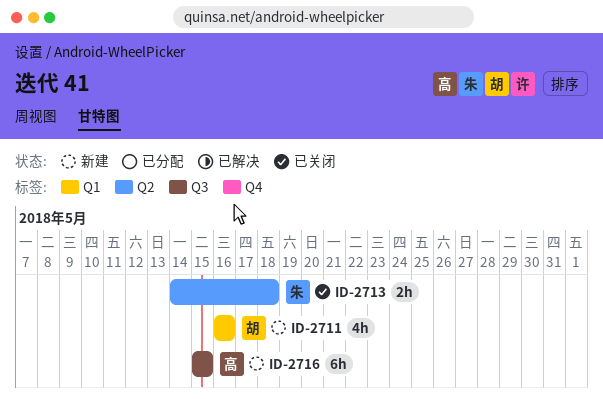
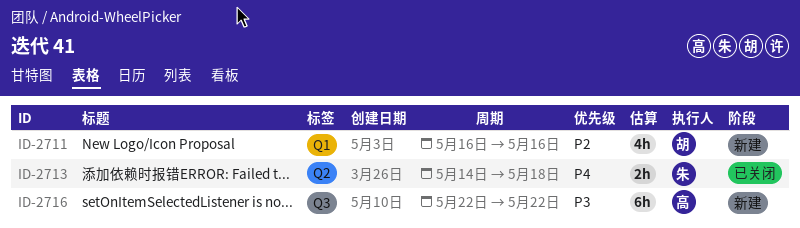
ID-2716, start: May 15 -> May 22
ID-2716, due: May 15 -> May 22

